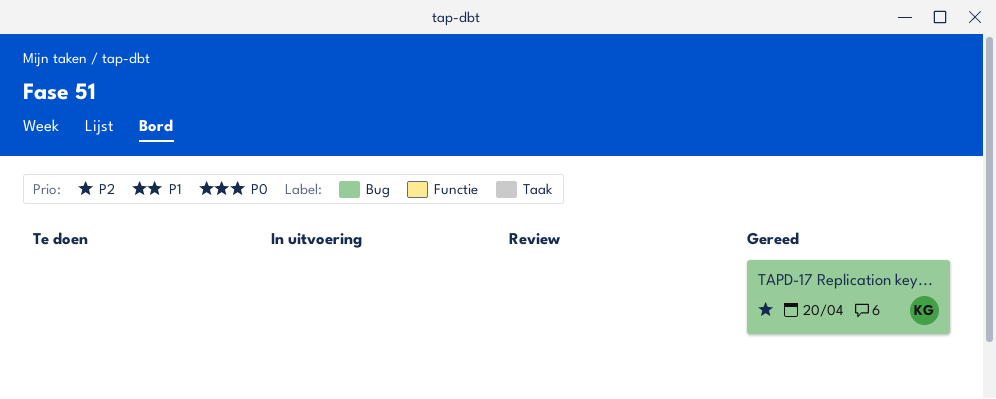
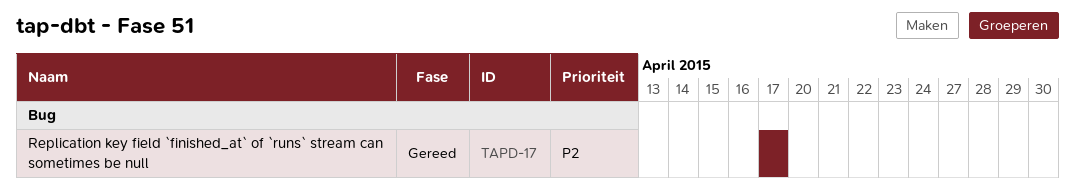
TAPD-17, due: Apr 20 -> Apr 17

